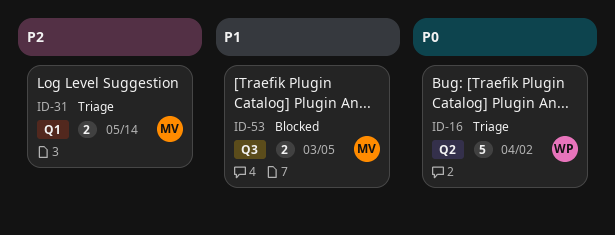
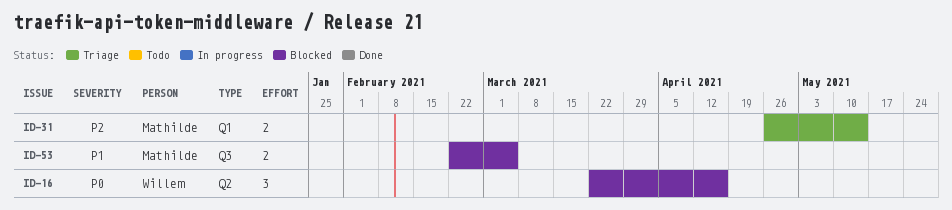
ID-16, status: Triage -> Blocked
ID-16, estimate: 5 -> 3
ID-16, due: Apr 2 -> Apr 16

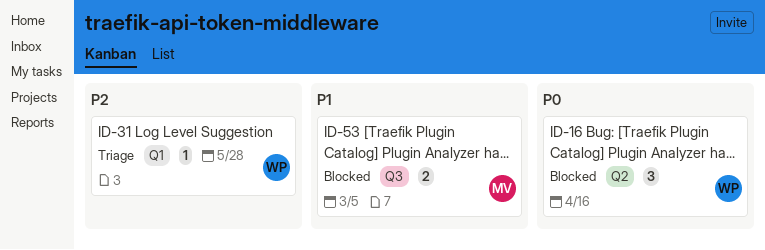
ID-31, owner: Mathilde -> Willem
ID-31, estimate: 2 -> 1
ID-31, due: May 14 -> May 28

